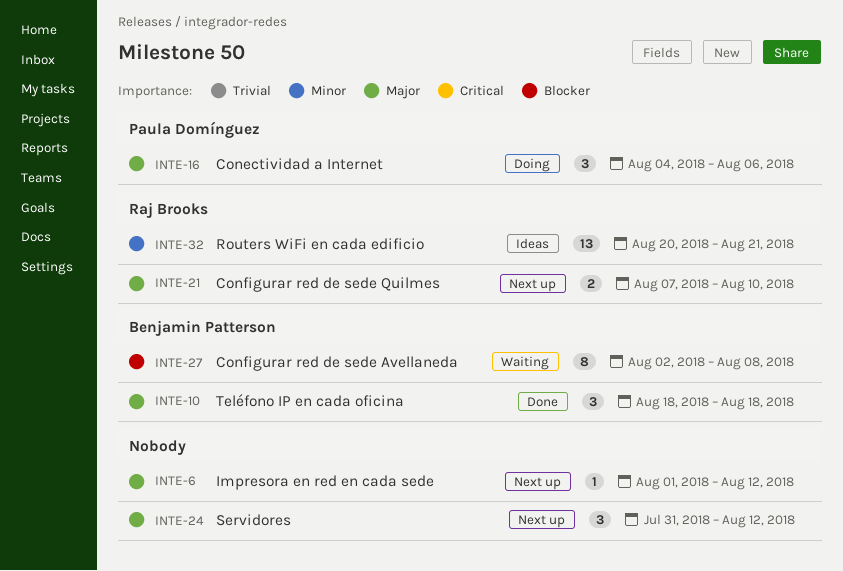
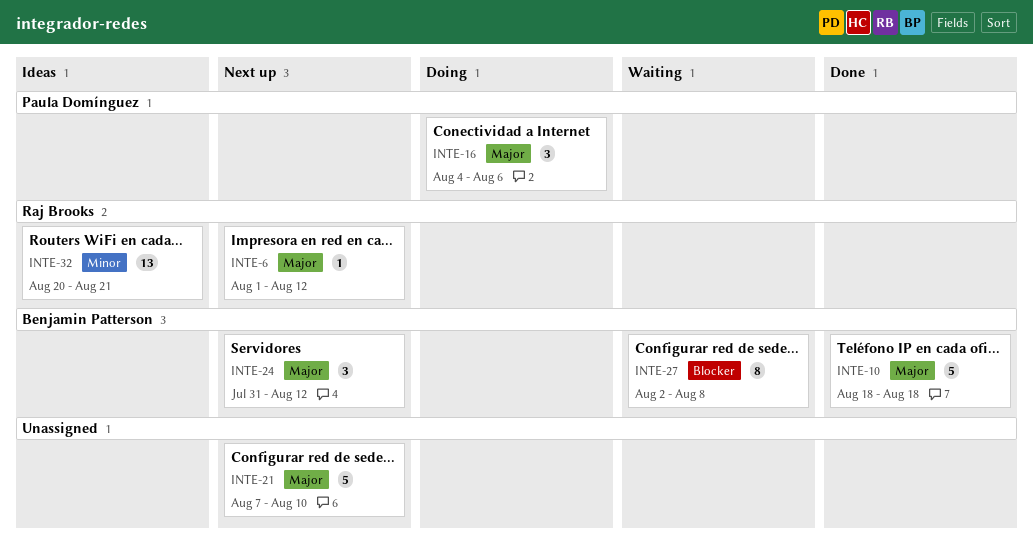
INTE-6, owner: none -> Raj Brooks
INTE-10, estimate: 3 -> 5
INTE-21, owner: Raj Brooks -> none
INTE-21, estimate: 2 -> 5
INTE-24, owner: none -> Benjamin Patterson

